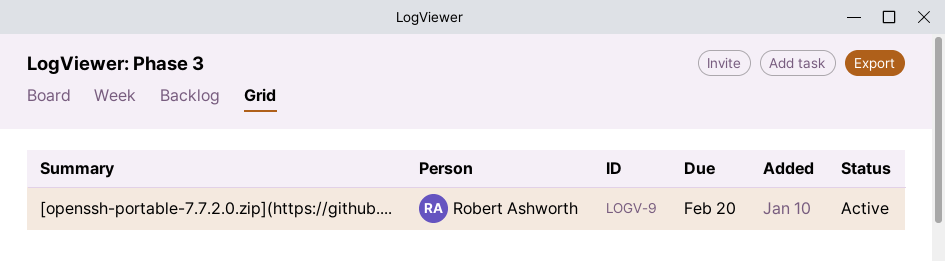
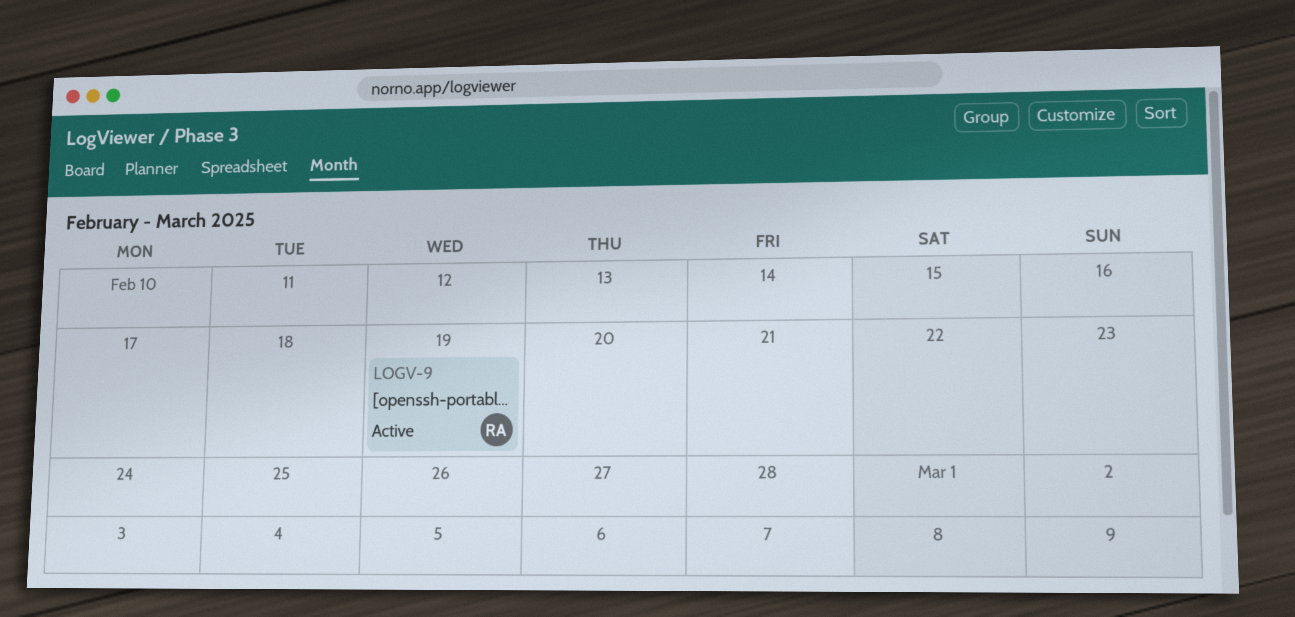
LOGV-9, due: Feb 20 -> Feb 19

